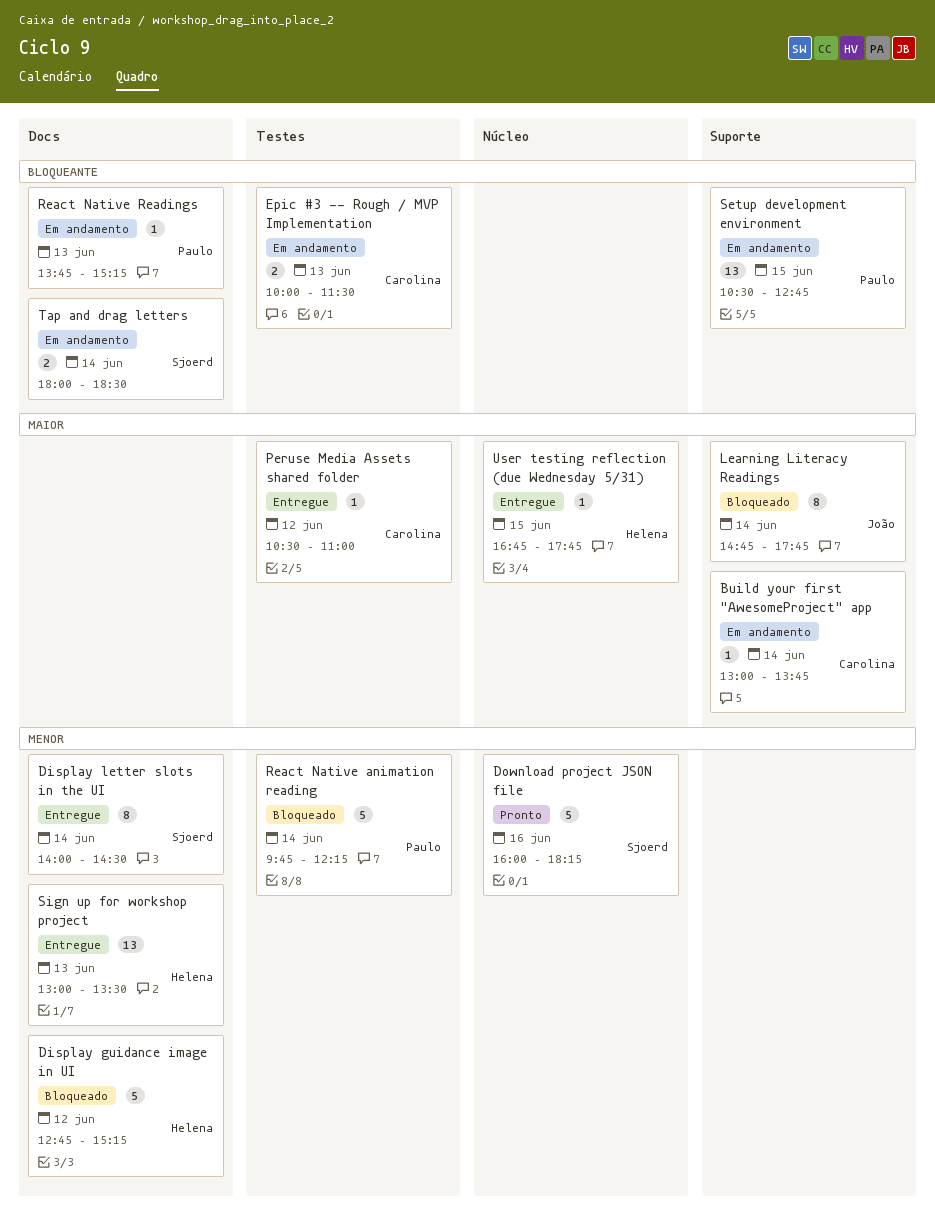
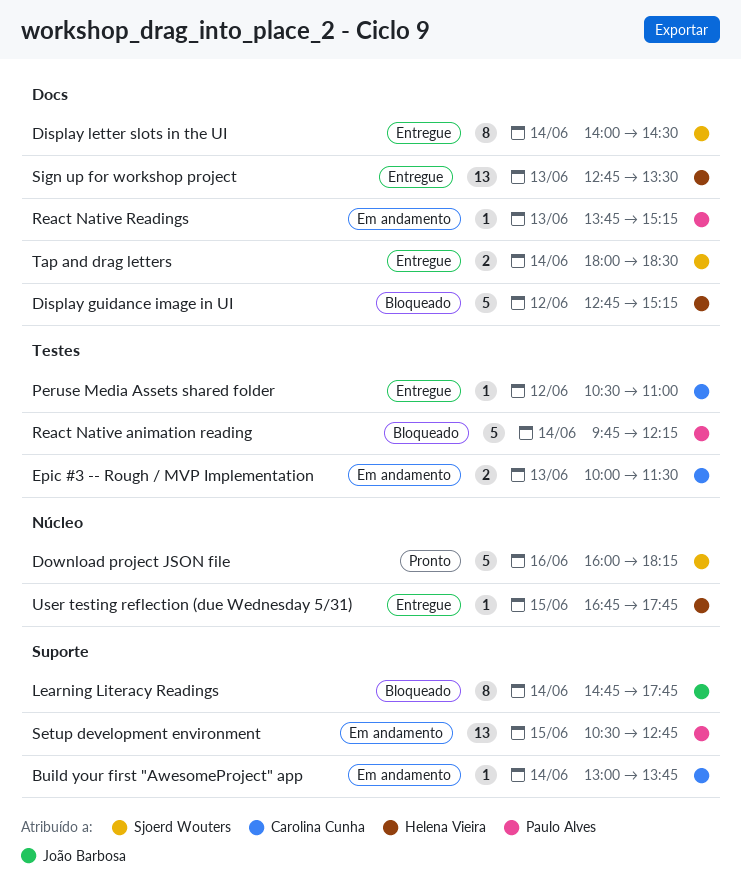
Sign up for workshop project, begins: 13:00 -> 12:45
Tap and drag letters, status: Em andamento -> Entregue

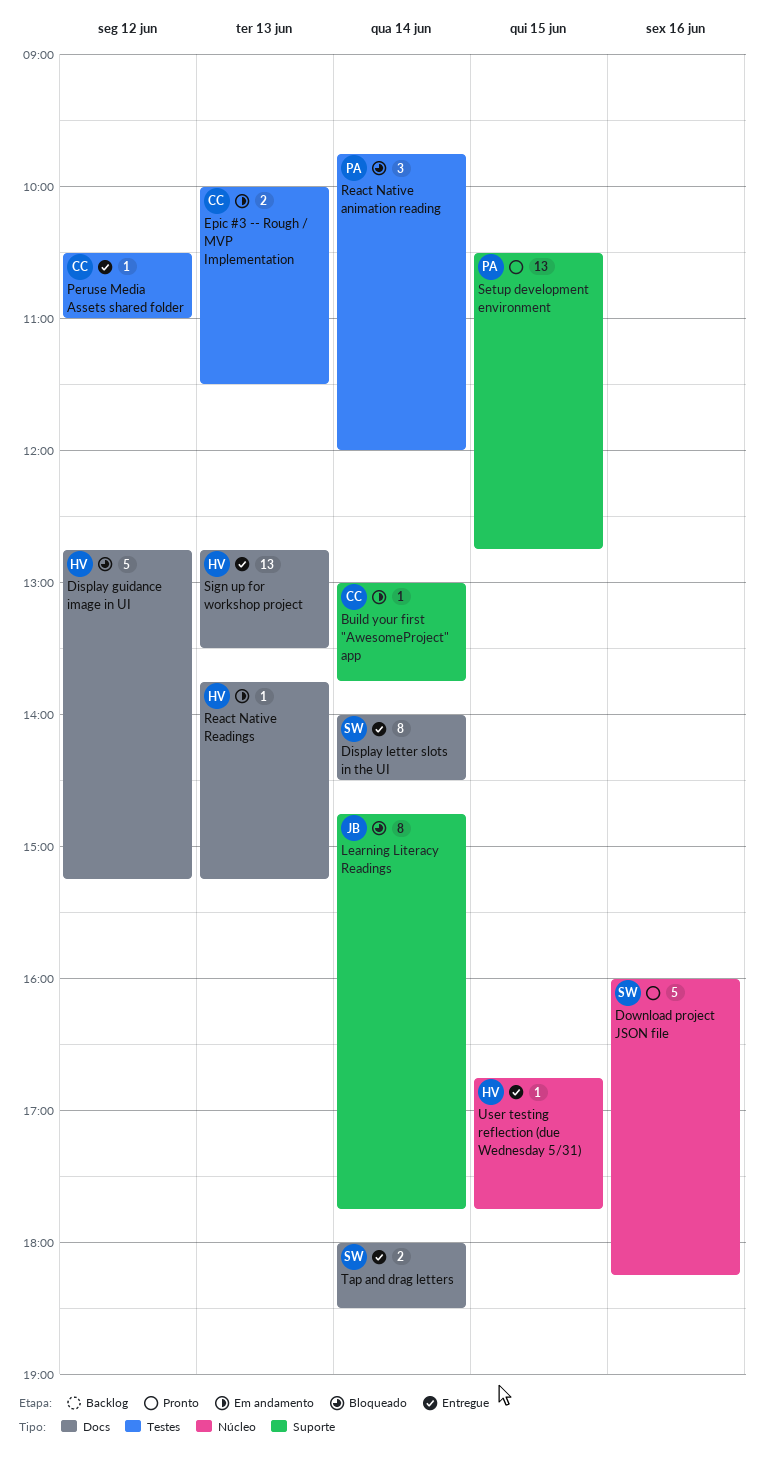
React Native animation reading, estimate: 5 -> 3
React Native animation reading, ends: 12:15 -> 12:00
React Native Readings, owner: Paulo Alves -> Helena Vieira
Setup development environment, status: Em andamento -> Pronto

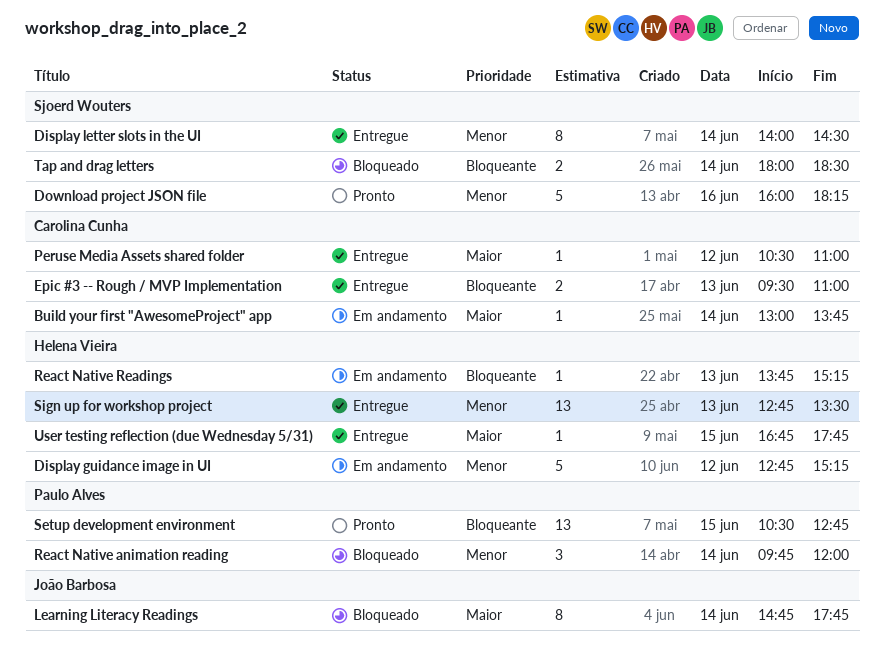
Display guidance image in UI, status: Bloqueado -> Em andamento
Epic #3 -- Rough / MVP Implementation, status: Em andamento -> Entregue
Epic #3 -- Rough / MVP Implementation, begins: 10:00 -> 09:30
Epic #3 -- Rough / MVP Implementation, ends: 11:30 -> 11:00
Tap and drag letters, status: Entregue -> Bloqueado

